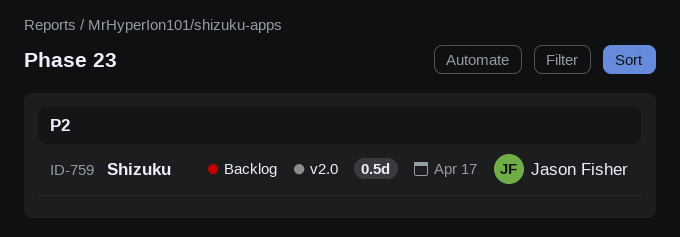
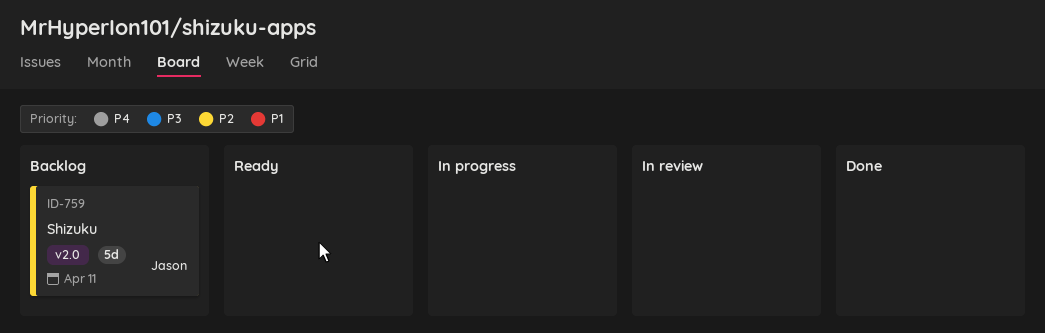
ID-759, estimate: 0.5d -> 5d
ID-759, due: Apr 17 -> Apr 11

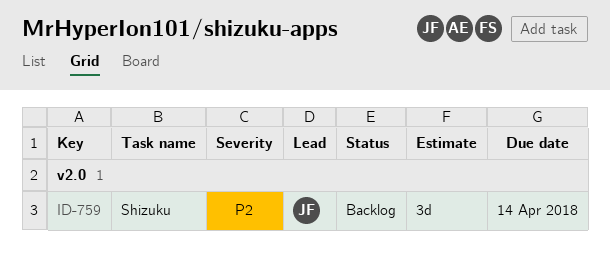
ID-759, estimate: 5d -> 3d
ID-759, due: Apr 11 -> Apr 14

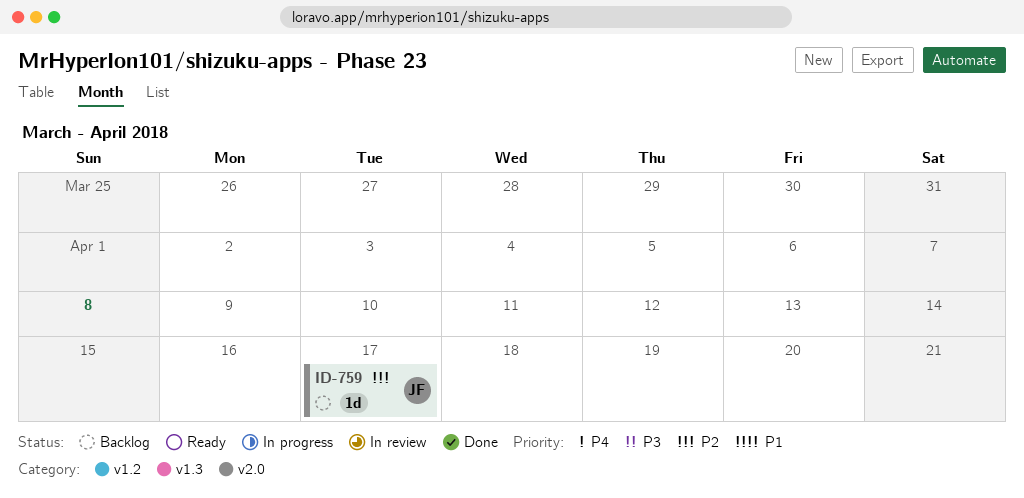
ID-759, estimate: 3d -> 1d
ID-759, due: Apr 14 -> Apr 17

